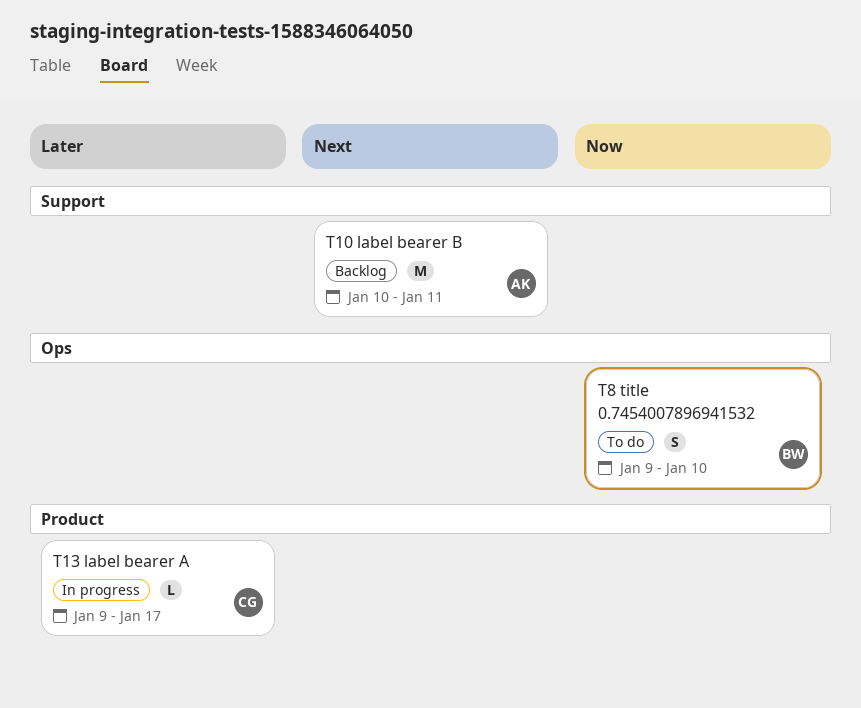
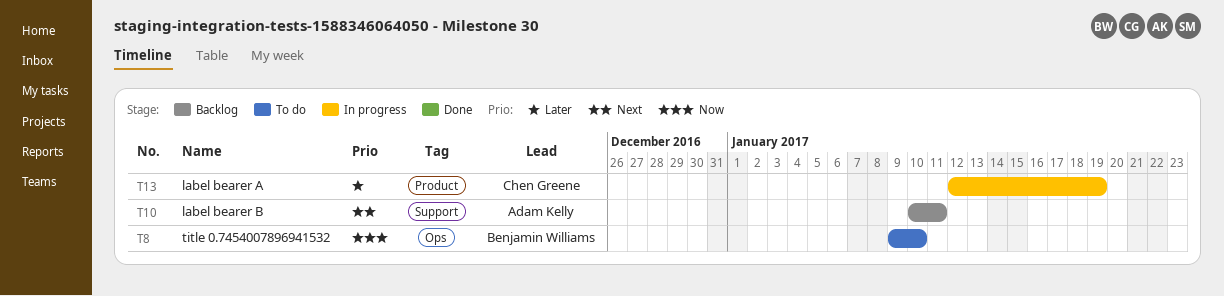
T13, start: Jan 9 -> Jan 12
T13, due: Jan 17 -> Jan 19

